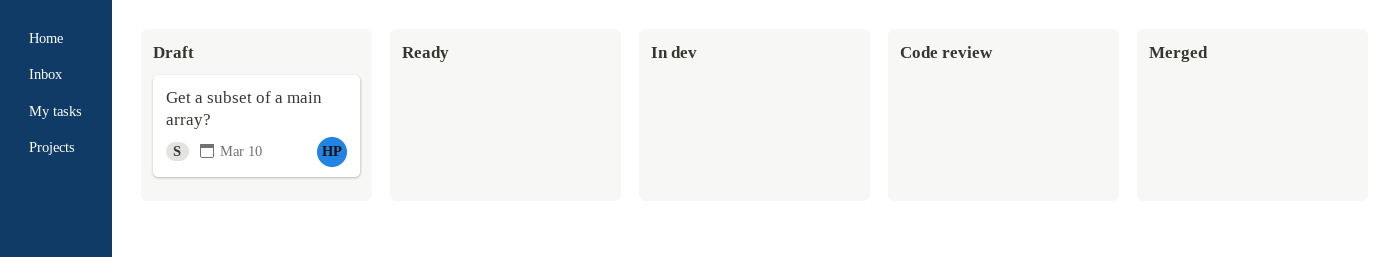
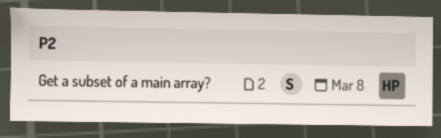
Get a subset of a main array?, due: Mar 10 -> Mar 8

